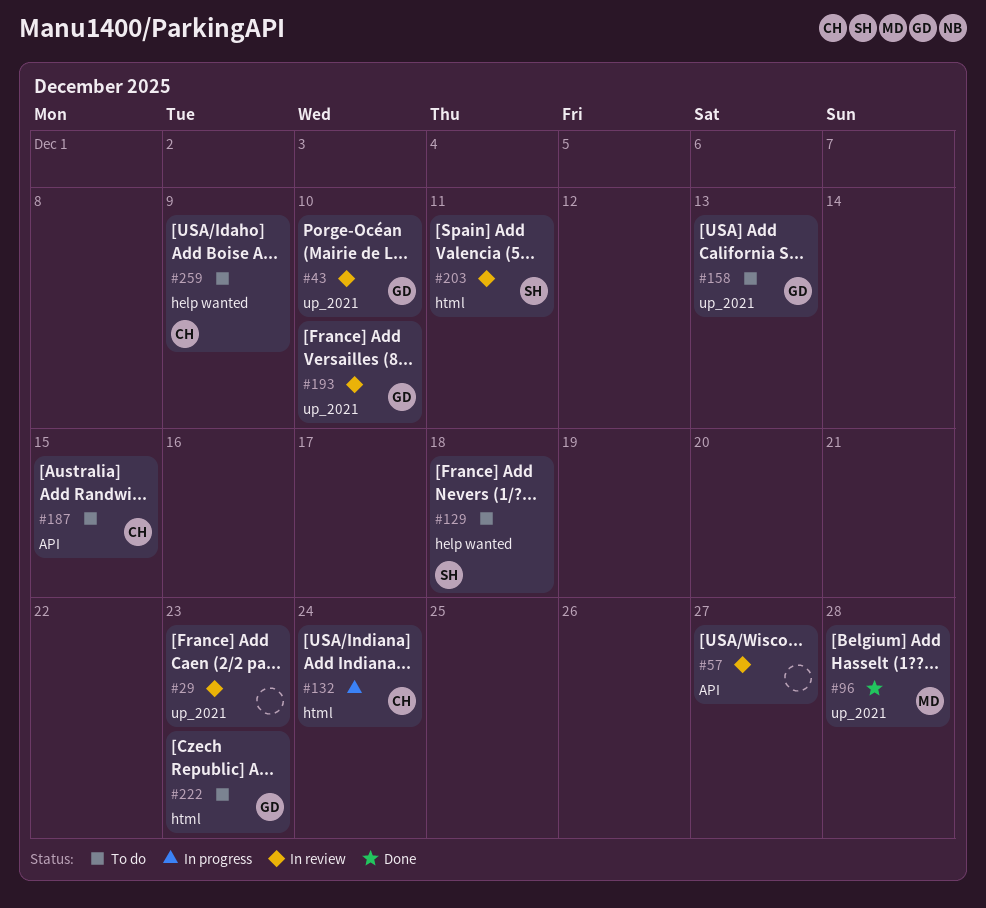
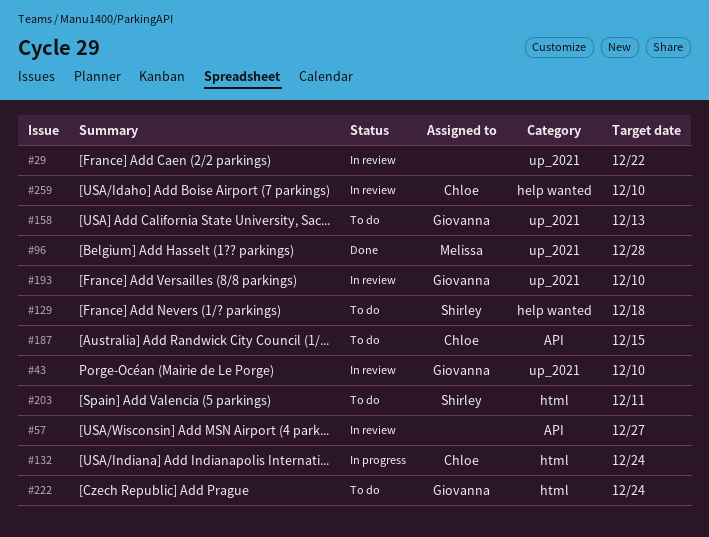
#29, due: Dec 23 -> Dec 22
#203, status: In review -> To do
#222, due: Dec 23 -> Dec 24
#259, status: To do -> In review
#259, due: Dec 9 -> Dec 10

